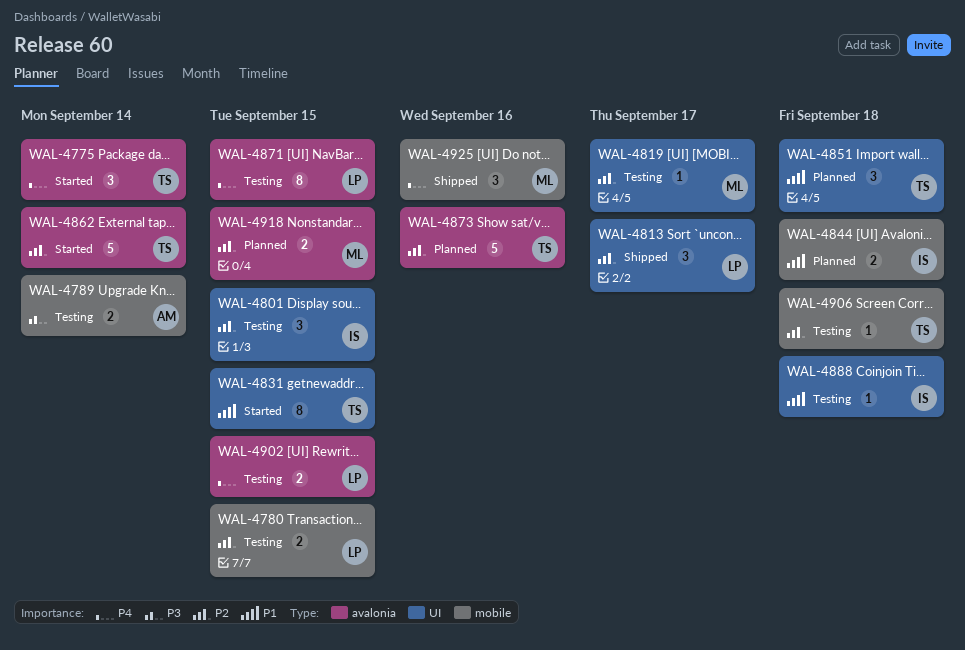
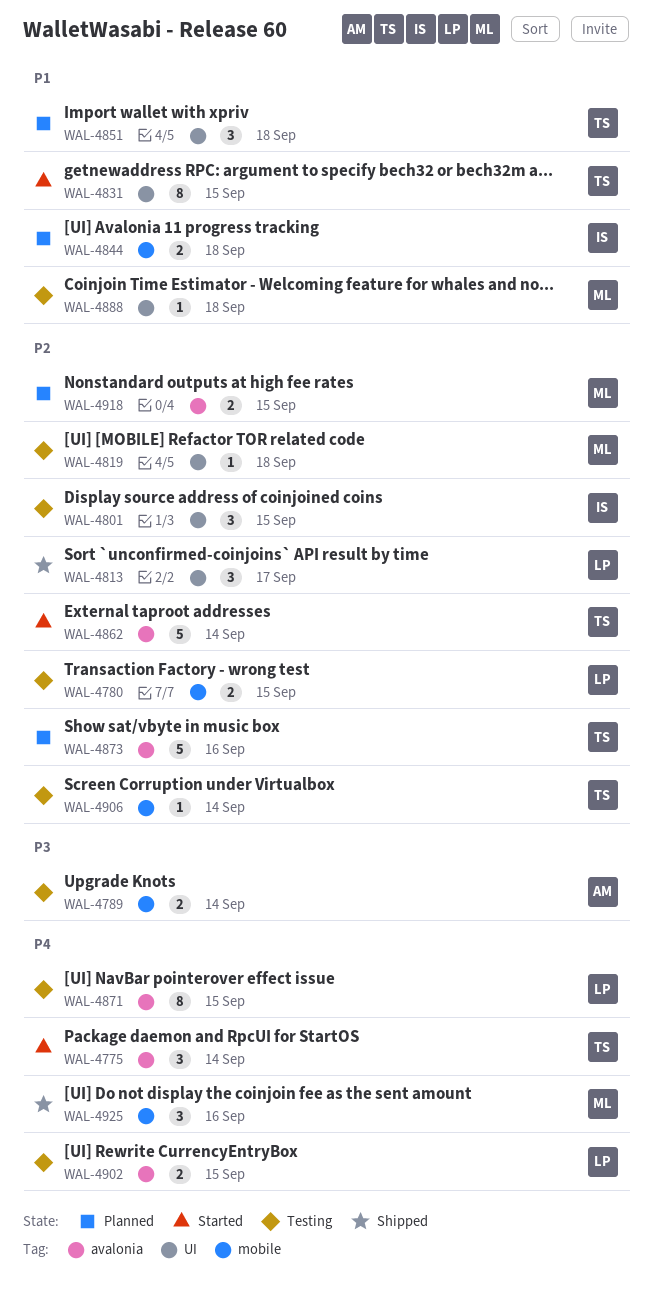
WAL-4819, due: Sep 17 -> Sep 18
WAL-4888, owner: IS -> ML
WAL-4906, due: Sep 18 -> Sep 14

